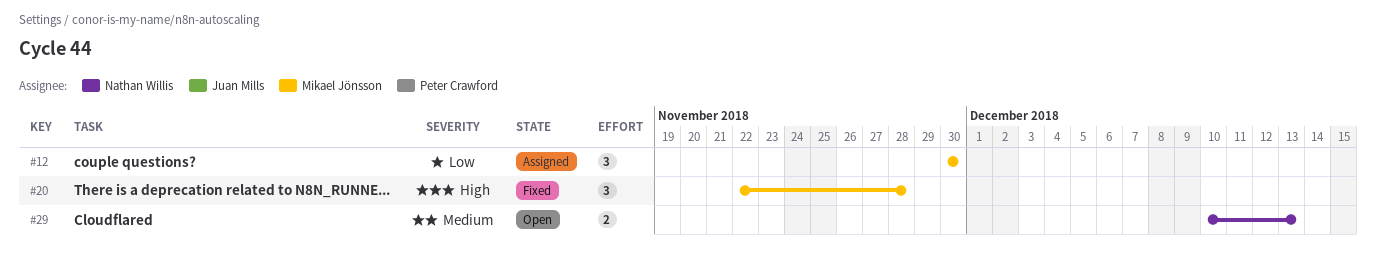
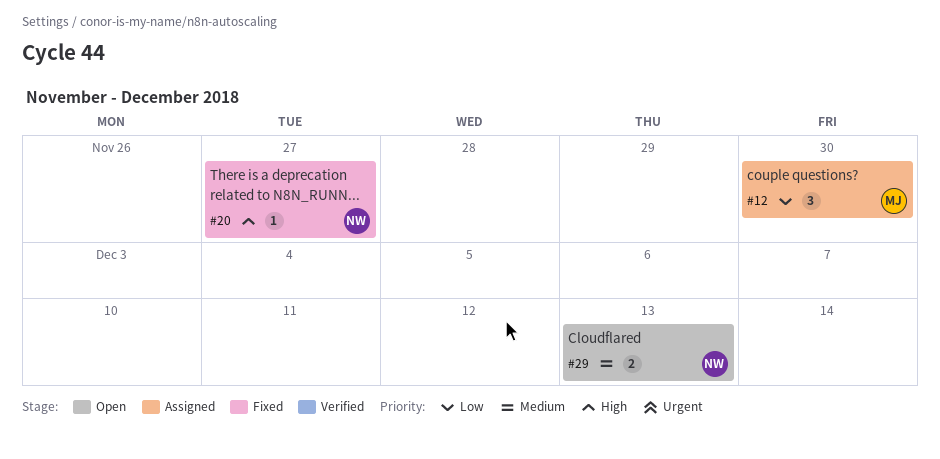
#20, owner: Mikael Jönsson -> Nathan Willis
#20, estimate: 3 -> 1
#20, due: Nov 28 -> Nov 27

